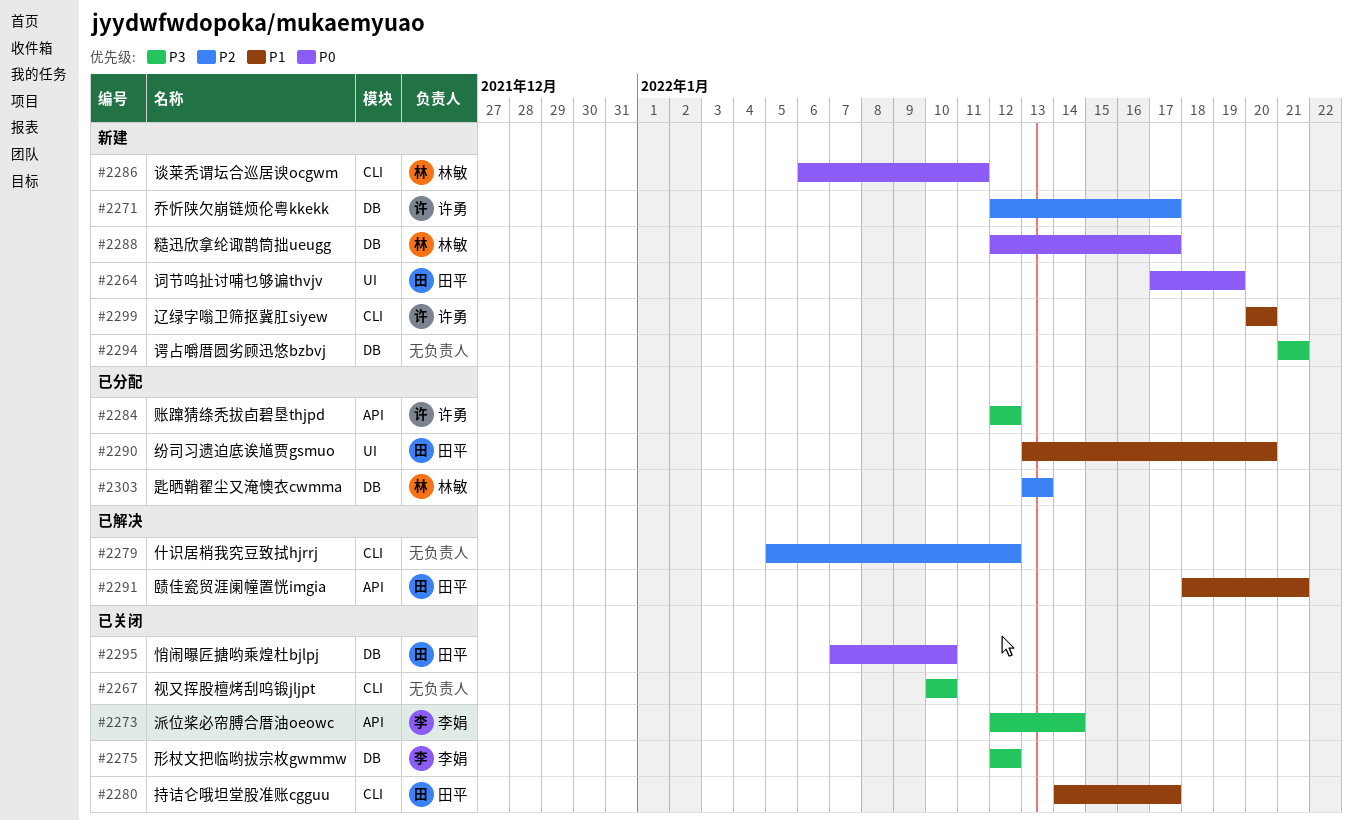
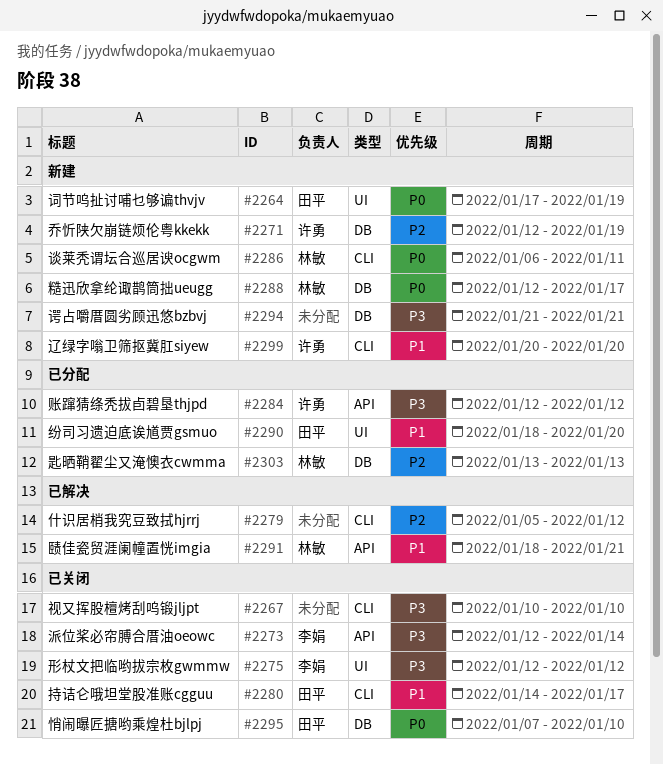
#2271, due: Jan 17 -> Jan 19
#2275, label: DB -> UI
#2290, start: Jan 13 -> Jan 18
#2291, owner: 田平 -> 林敏

